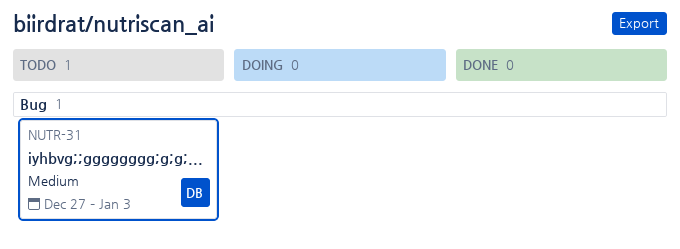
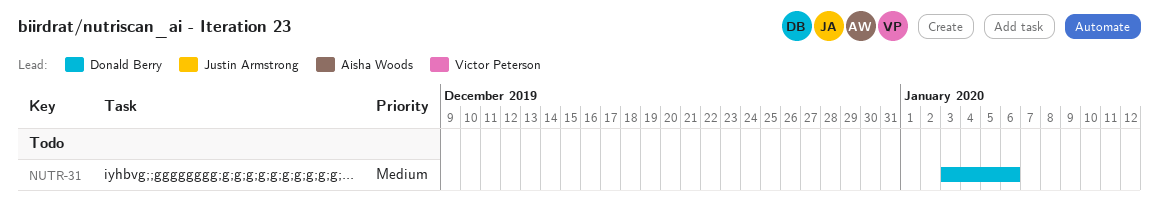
NUTR-31, start: Dec 27 -> Jan 3
NUTR-31, due: Jan 3 -> Jan 6

